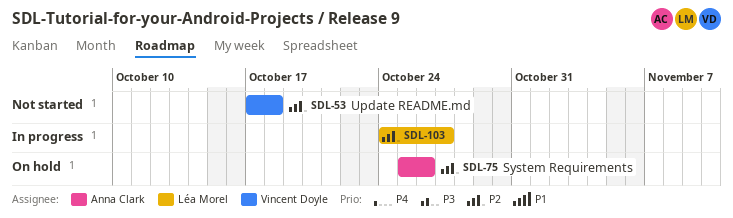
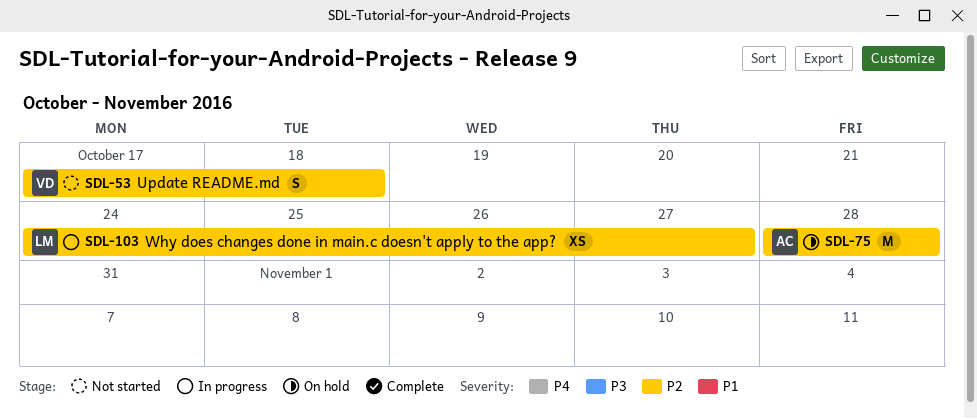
SDL-75, start: Oct 25 -> Oct 28
SDL-75, due: Oct 26 -> Oct 28

